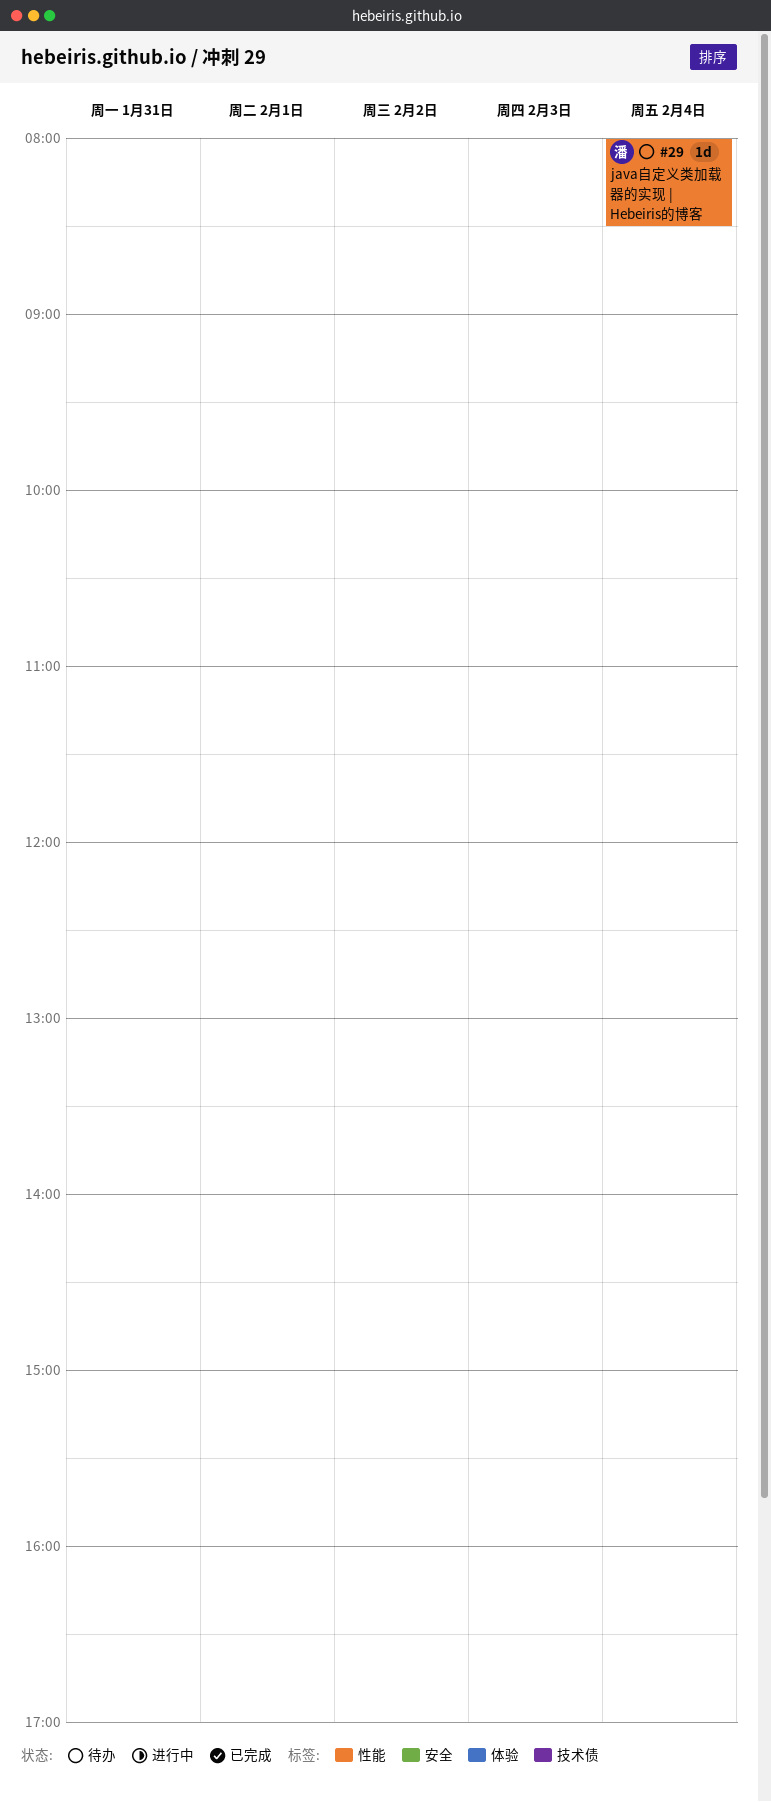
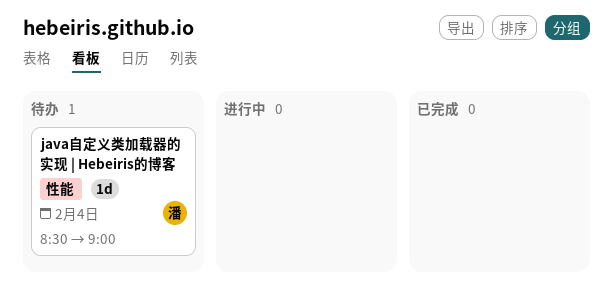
java自定义类加载器的实现 | Hebeiris的博客, begins: 08:00 -> 08:30
java自定义类加载器的实现 | Hebeiris的博客, ends: 08:30 -> 09:00

